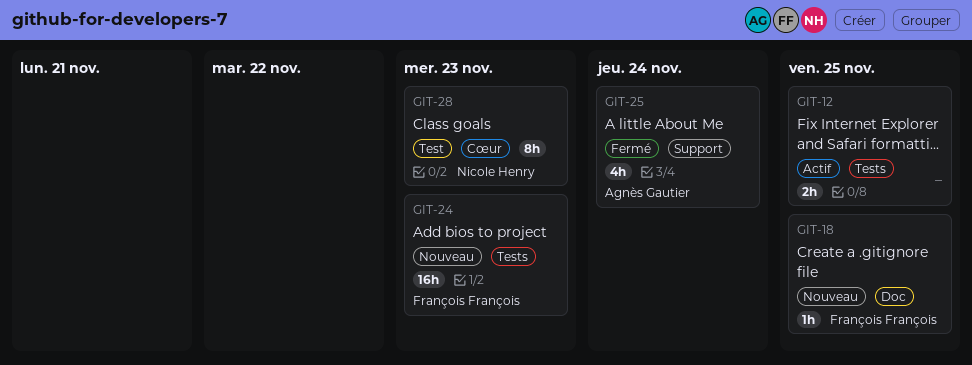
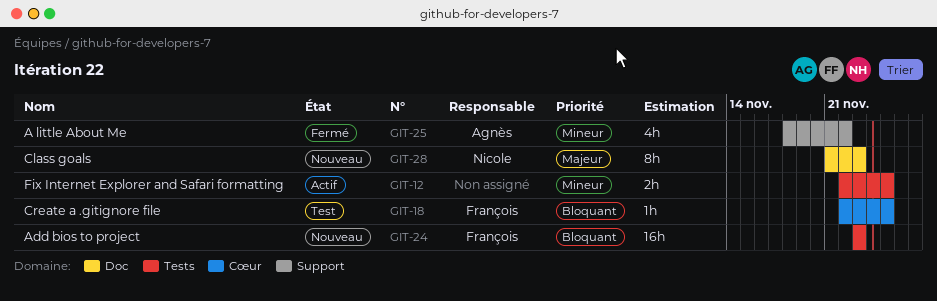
GIT-18, status: Nouveau -> Test
GIT-18, label: Doc -> Cœur
GIT-25, due: Nov 24 -> Nov 22
GIT-28, status: Test -> Nouveau
GIT-28, label: Cœur -> Doc

